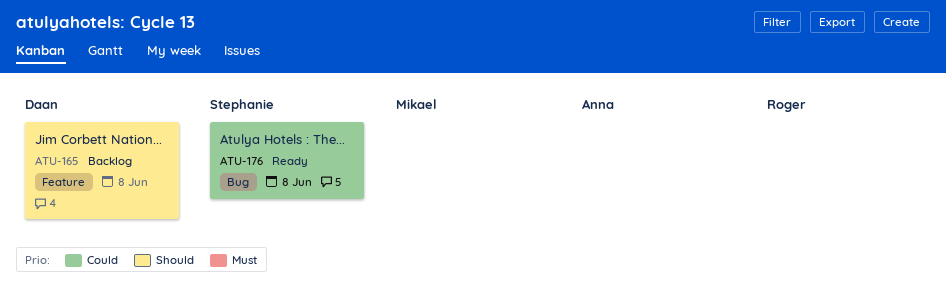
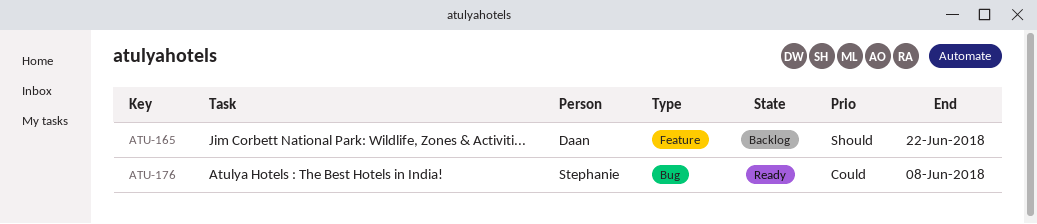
ATU-165, due: Jun 8 -> Jun 22

